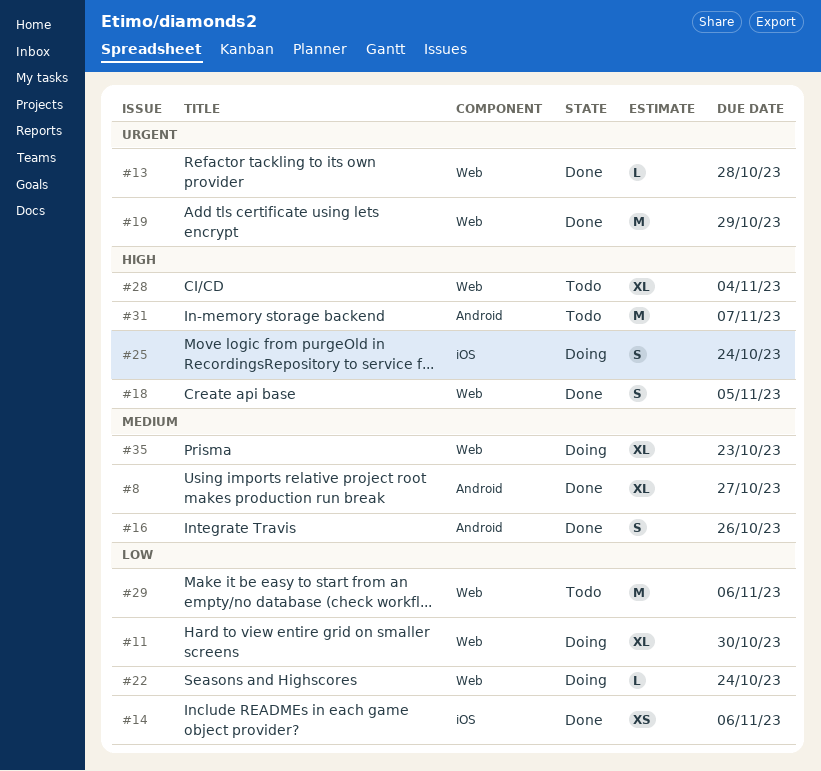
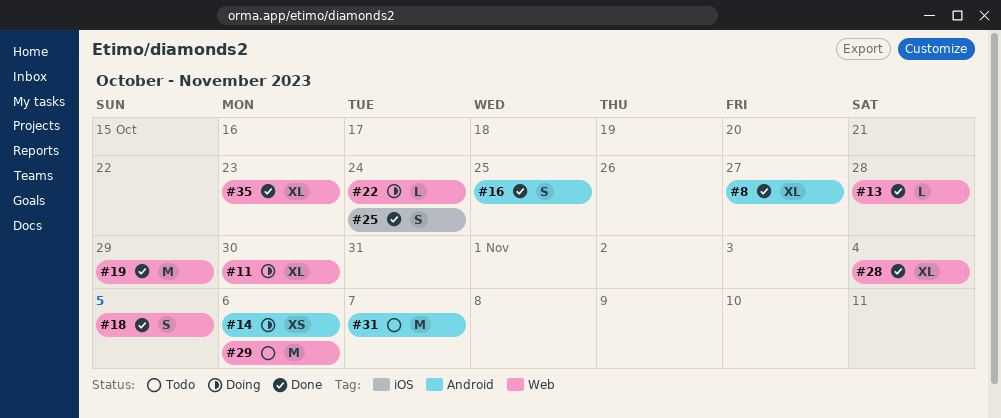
#14, status: Done -> Doing
#14, label: iOS -> Android
#16, due: Oct 26 -> Oct 25
#25, status: Doing -> Done
#28, status: Todo -> Done
#35, status: Doing -> Done

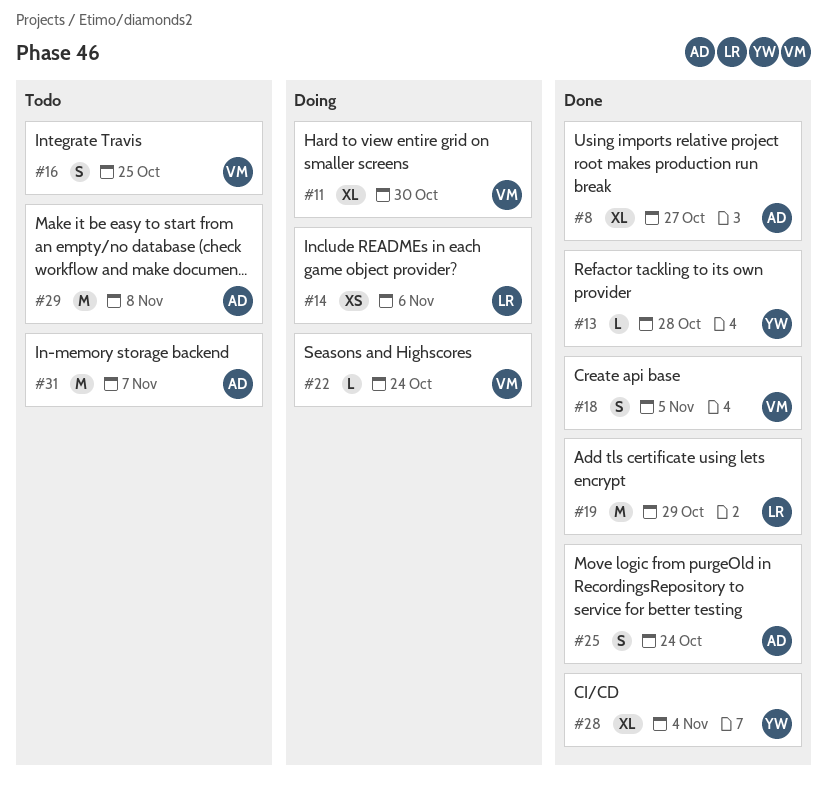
#16, status: Done -> Todo
#29, due: Nov 6 -> Nov 8
#35: present -> none

